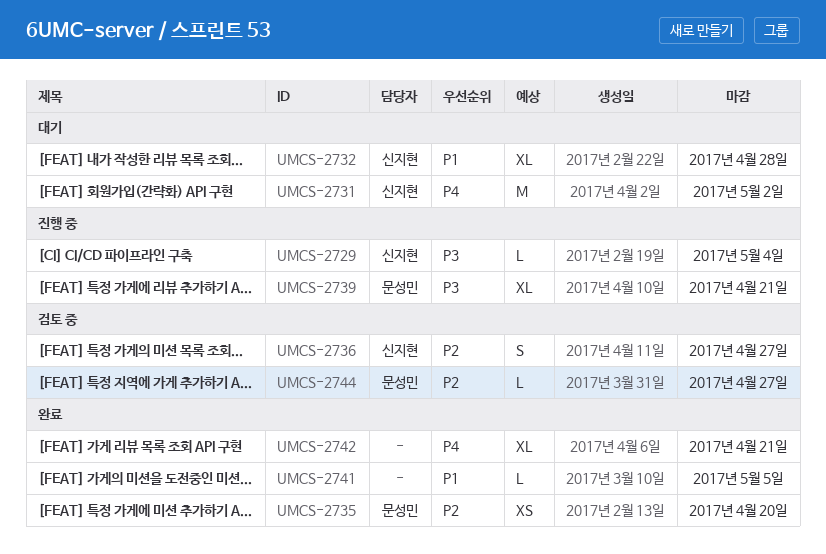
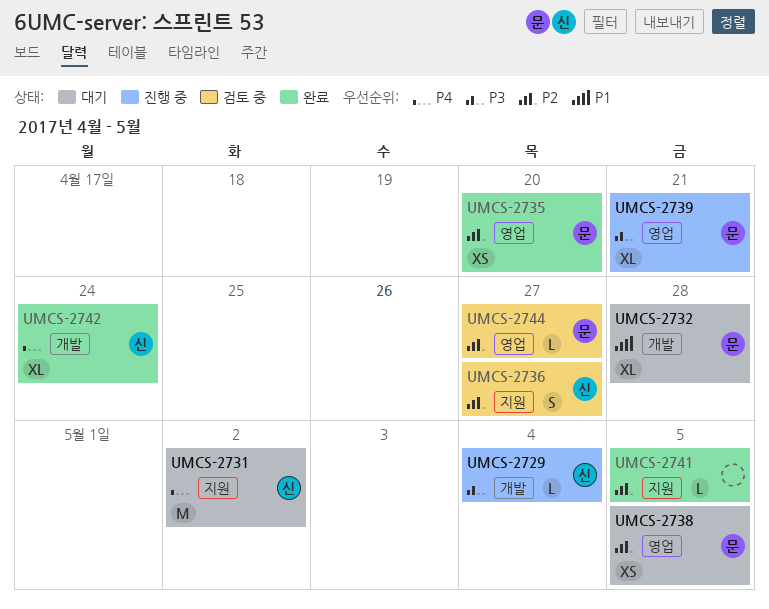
UMCS-2732, owner: 신지현 -> 문성민
UMCS-2738: none -> present
UMCS-2741, priority: P1 -> P2
UMCS-2742, owner: none -> 신지현
UMCS-2742, due: Apr 21 -> Apr 24

